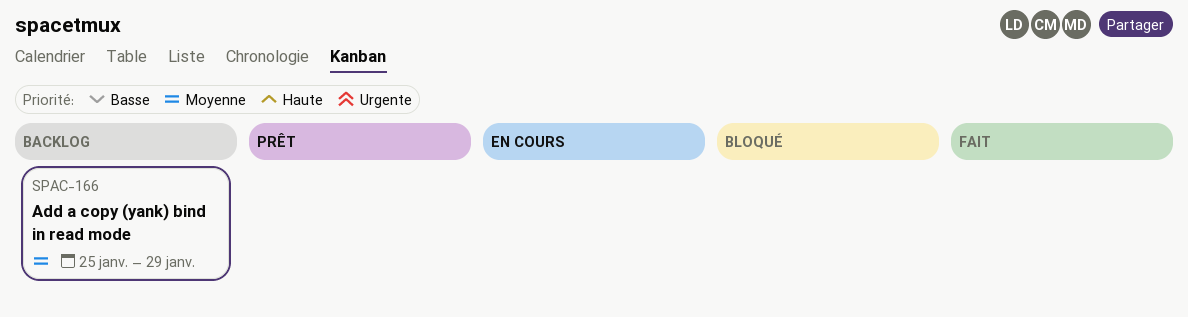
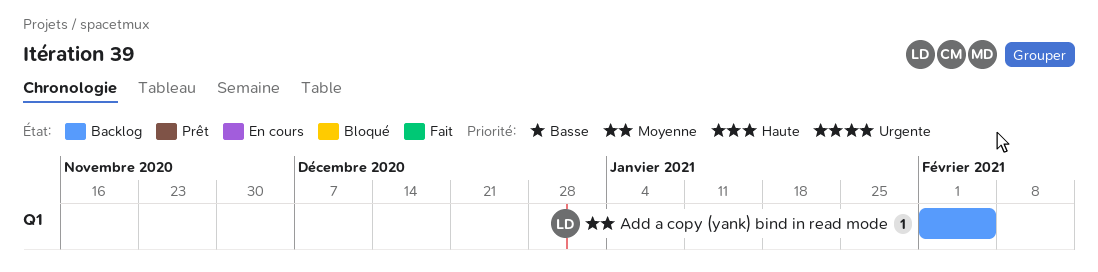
Add a copy (yank) bind in read mode, start: Jan 25 -> Feb 1
Add a copy (yank) bind in read mode, due: Jan 29 -> Feb 5

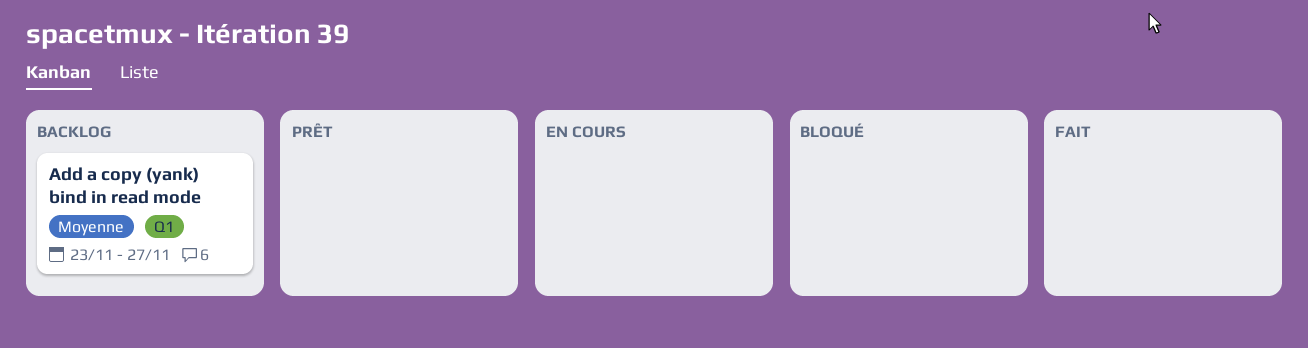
Add a copy (yank) bind in read mode, start: Feb 1 -> Nov 23
Add a copy (yank) bind in read mode, due: Feb 5 -> Nov 27

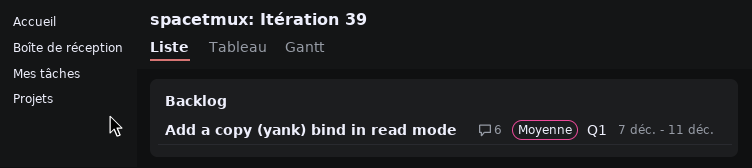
Add a copy (yank) bind in read mode, start: Nov 23 -> Dec 7
Add a copy (yank) bind in read mode, due: Nov 27 -> Dec 11

